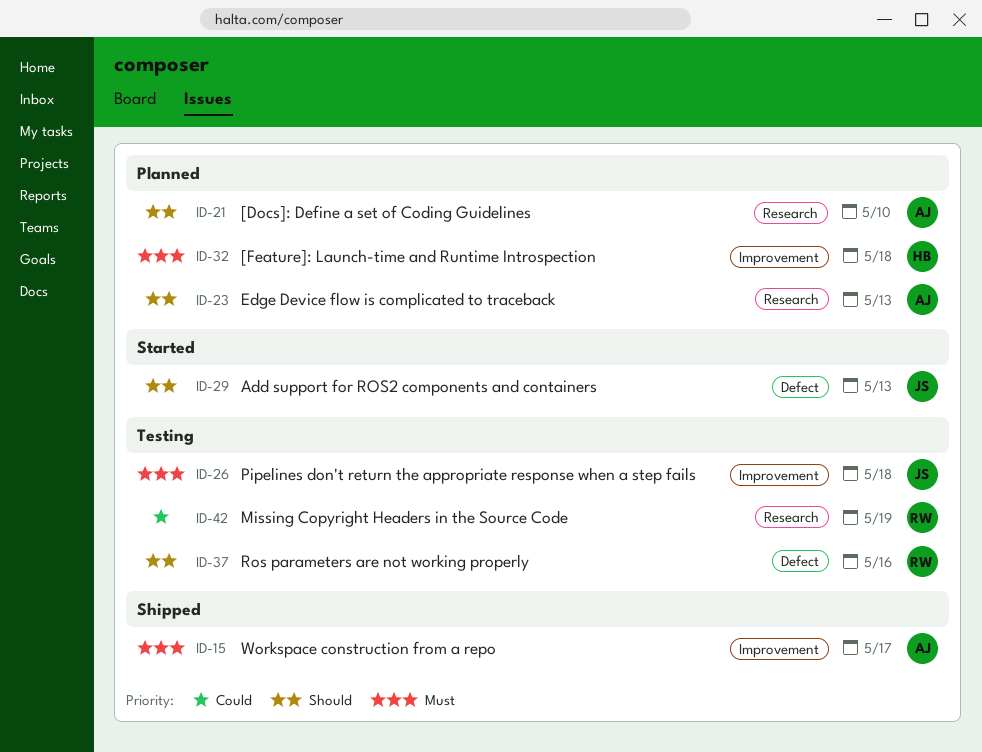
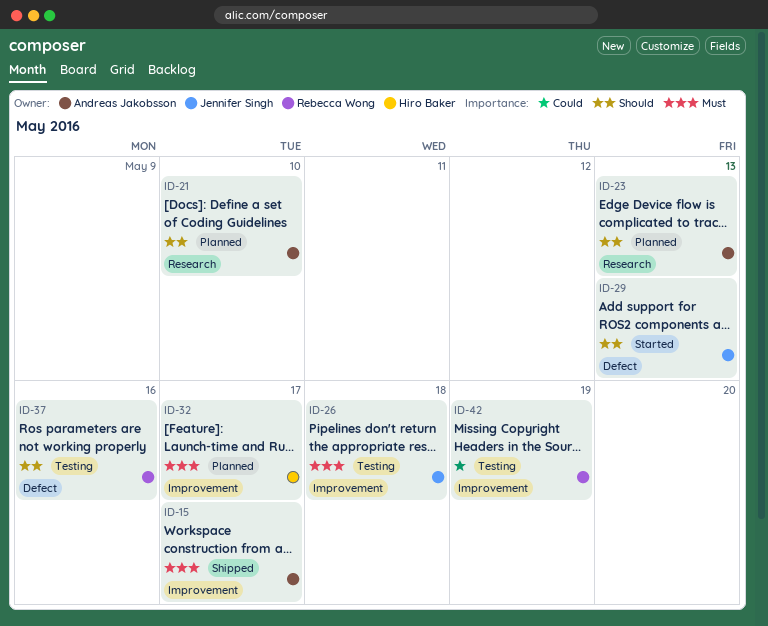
ID-32, due: May 18 -> May 17
ID-42, label: Research -> Improvement

